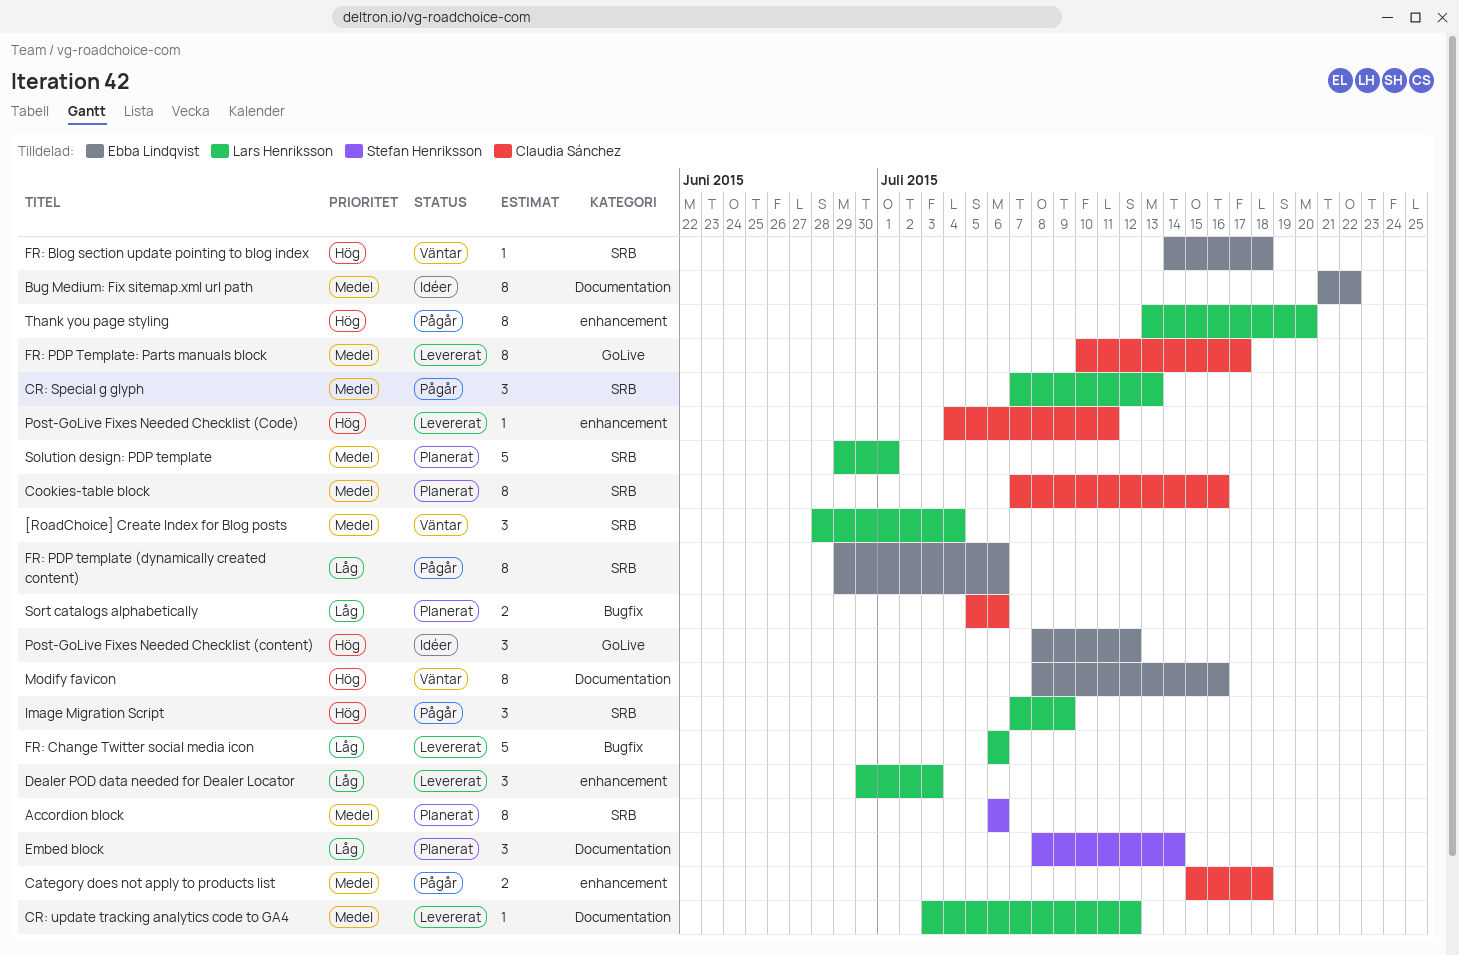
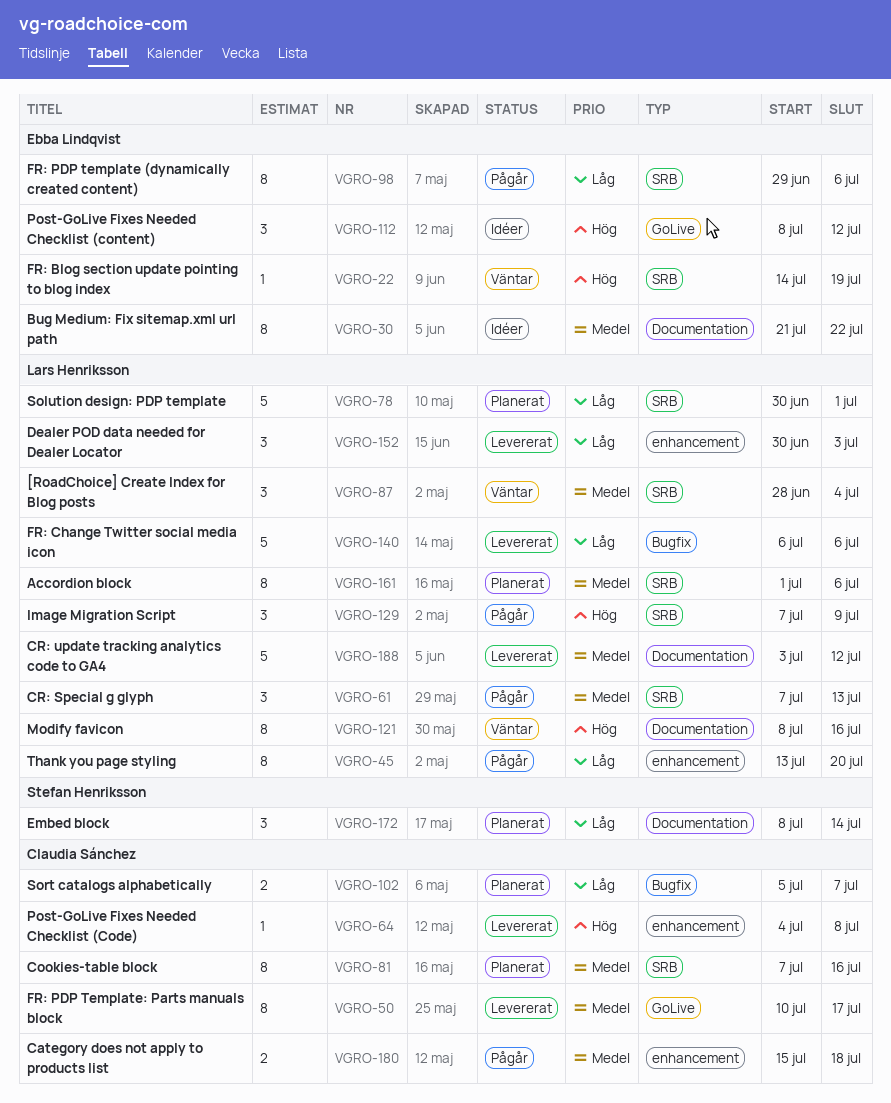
Accordion block, owner: Stefan Henriksson -> Lars Henriksson
Accordion block, start: Jul 6 -> Jul 1
CR: update tracking analytics code to GA4, estimate: 1 -> 5
FR: Blog section update pointing to blog index, due: Jul 18 -> Jul 19
Modify favicon, owner: Ebba Lindqvist -> Lars Henriksson
Post-GoLive Fixes Needed Checklist (Code), due: Jul 11 -> Jul 8
Solution design: PDP template, priority: Medel -> Låg
Solution design: PDP template, start: Jun 29 -> Jun 30
Sort catalogs alphabetically, due: Jul 6 -> Jul 7
Thank you page styling, priority: Hög -> Låg

